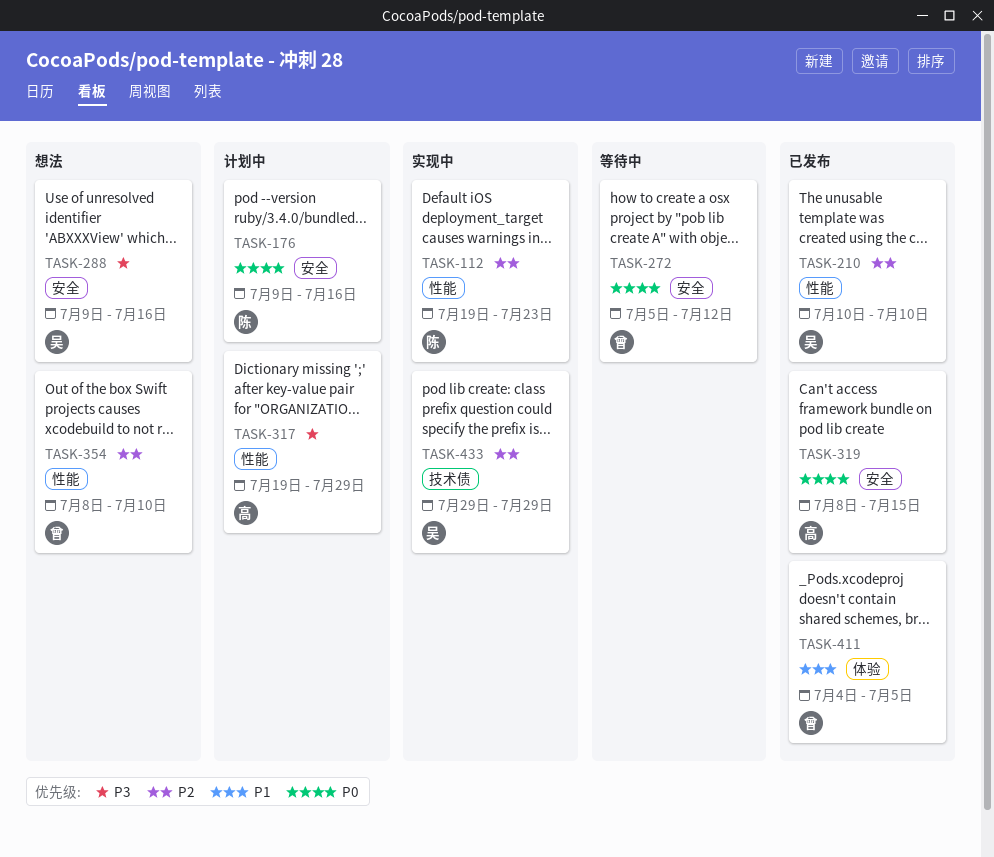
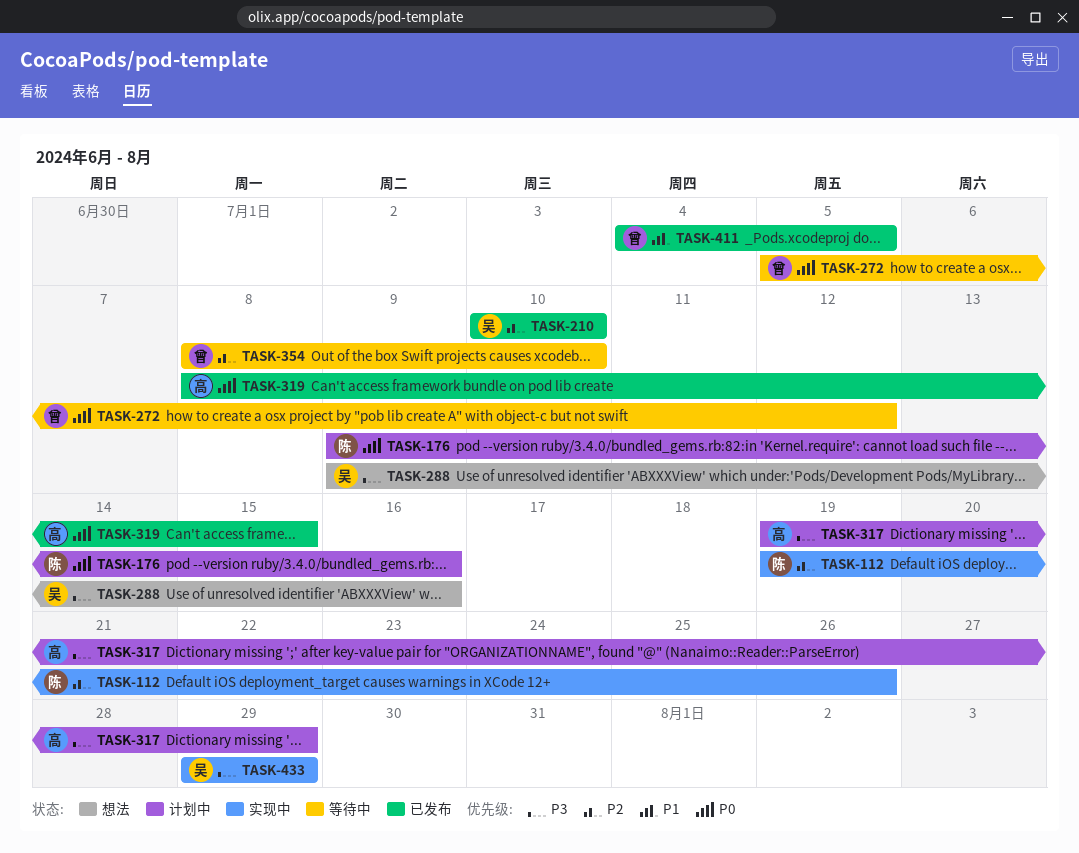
TASK-112, due: Jul 23 -> Jul 26
TASK-354, status: 想法 -> 等待中
TASK-433, priority: P2 -> P3

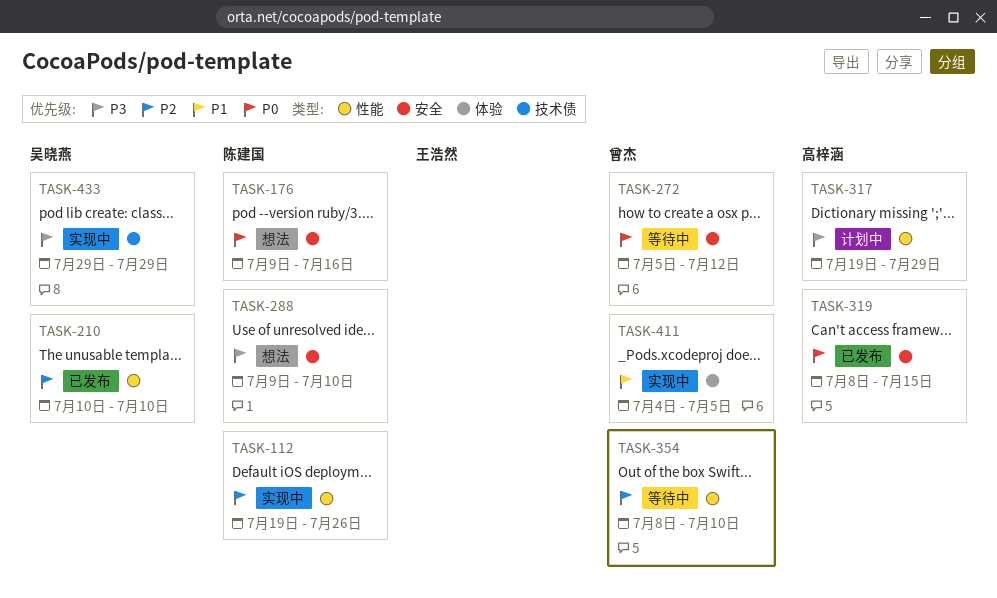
TASK-176, status: 计划中 -> 想法
TASK-288, owner: 吴晓燕 -> 陈建国
TASK-288, due: Jul 16 -> Jul 10
TASK-411, status: 已发布 -> 实现中

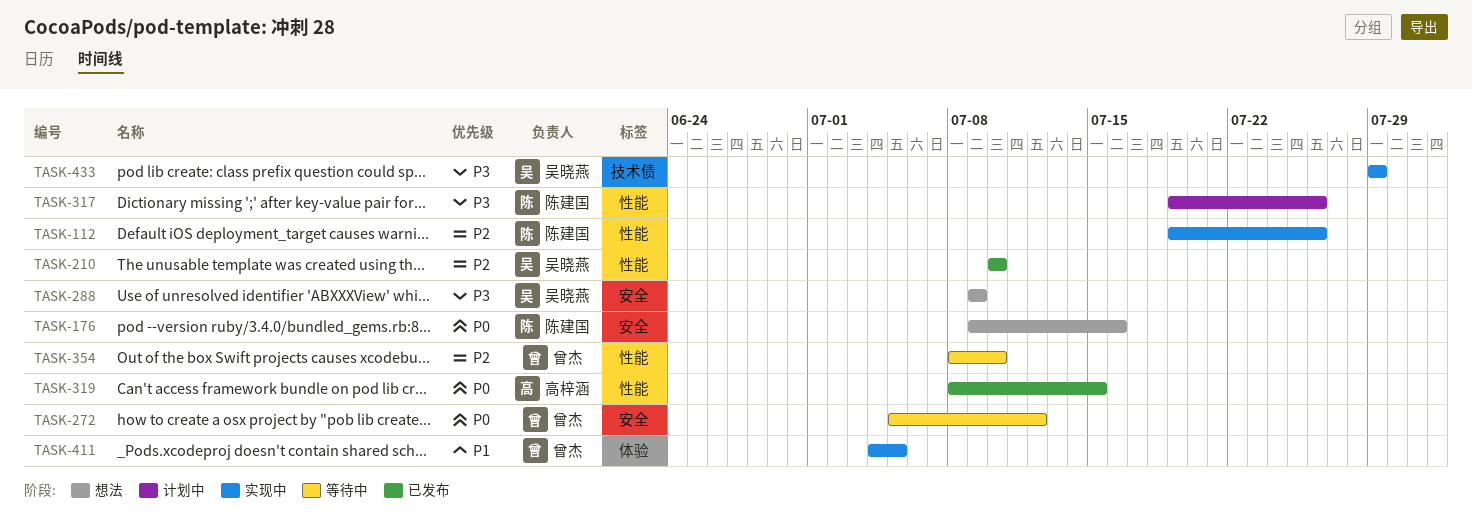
TASK-288, owner: 陈建国 -> 吴晓燕
TASK-288, due: Jul 10 -> Jul 9
TASK-317, owner: 高梓涵 -> 陈建国
TASK-317, due: Jul 29 -> Jul 26
TASK-319, label: 安全 -> 性能

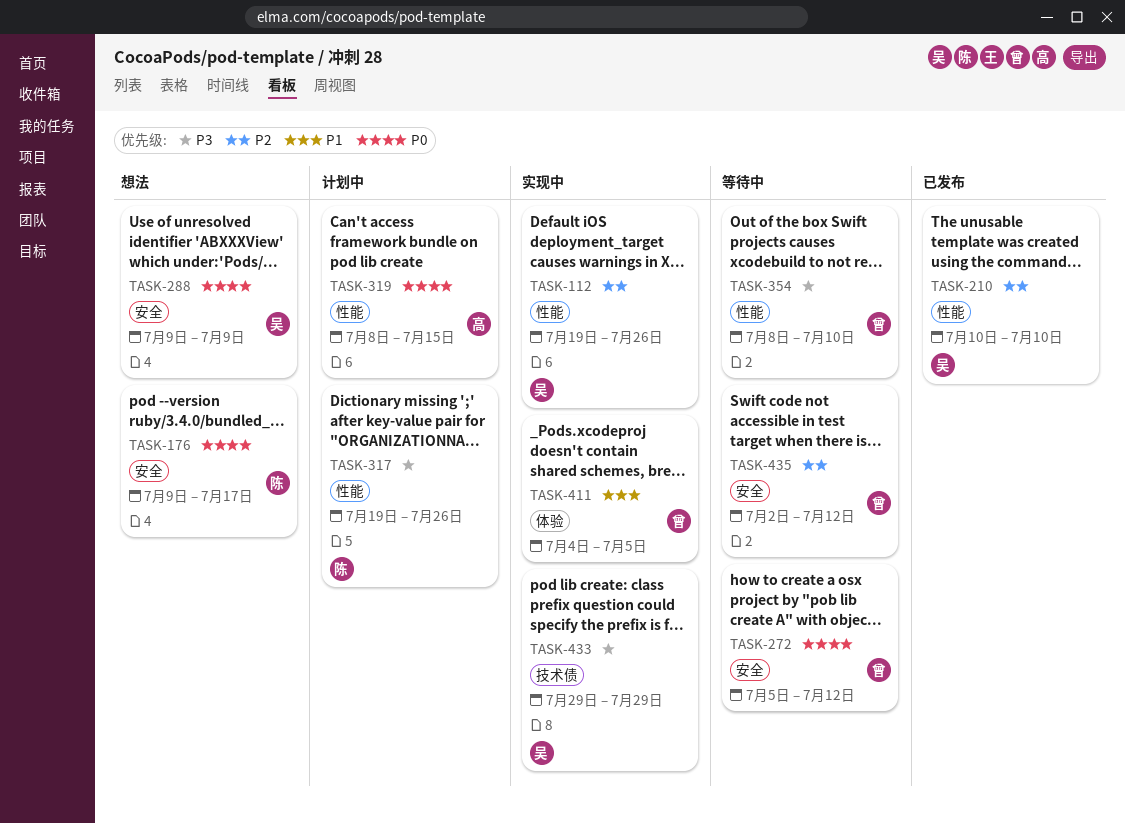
TASK-112, owner: 陈建国 -> 吴晓燕
TASK-176, due: Jul 16 -> Jul 17
TASK-288, priority: P3 -> P0
TASK-319, status: 已发布 -> 计划中
TASK-354, priority: P2 -> P3
TASK-435: none -> present

